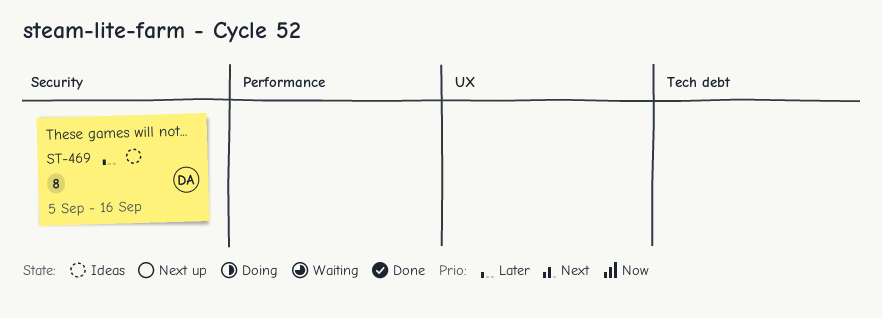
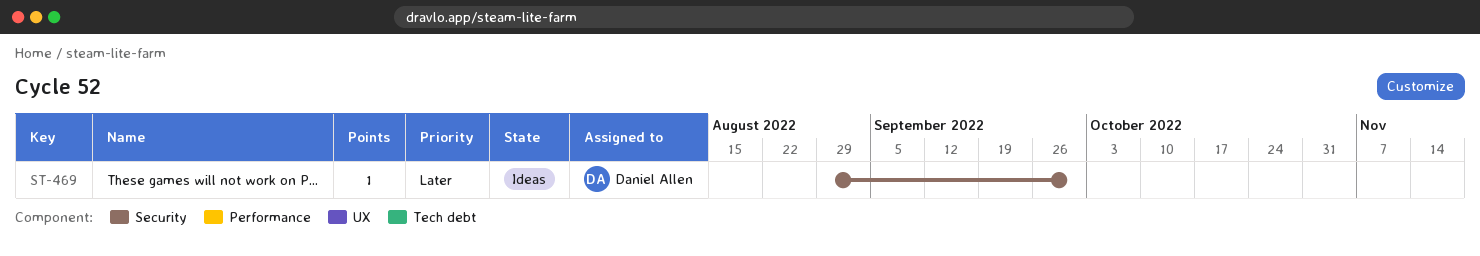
ST-469, estimate: 8 -> 1
ST-469, start: Sep 5 -> Aug 29
ST-469, due: Sep 16 -> Sep 30

